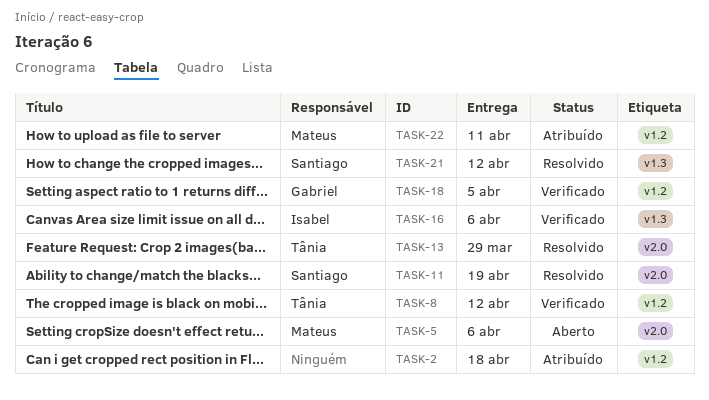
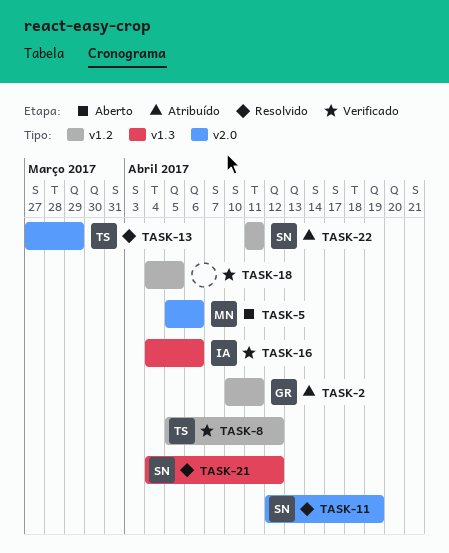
TASK-2, owner: none -> Gabriel
TASK-2, due: Apr 18 -> Apr 11
TASK-18, owner: Gabriel -> none
TASK-22, owner: Mateus -> Santiago

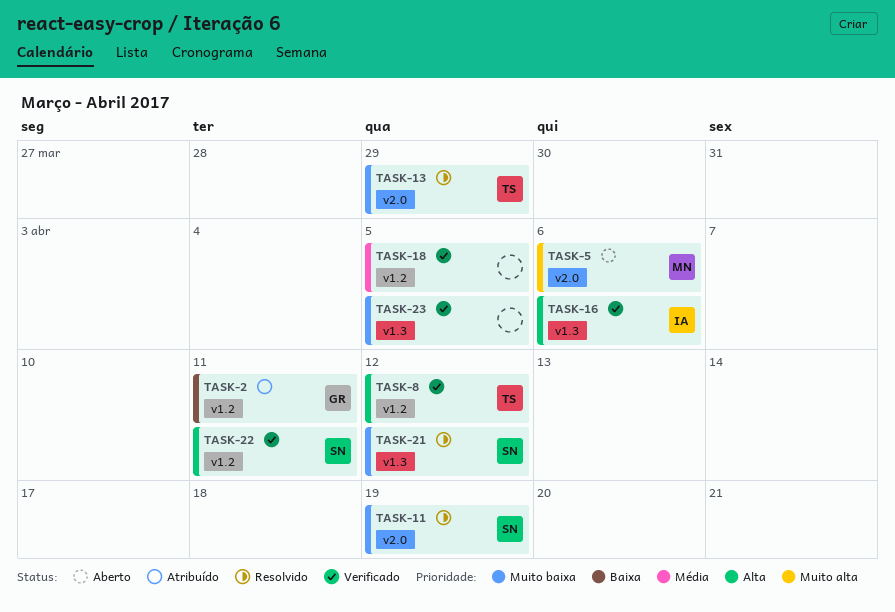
TASK-22, status: Atribuído -> Verificado
TASK-23: none -> present

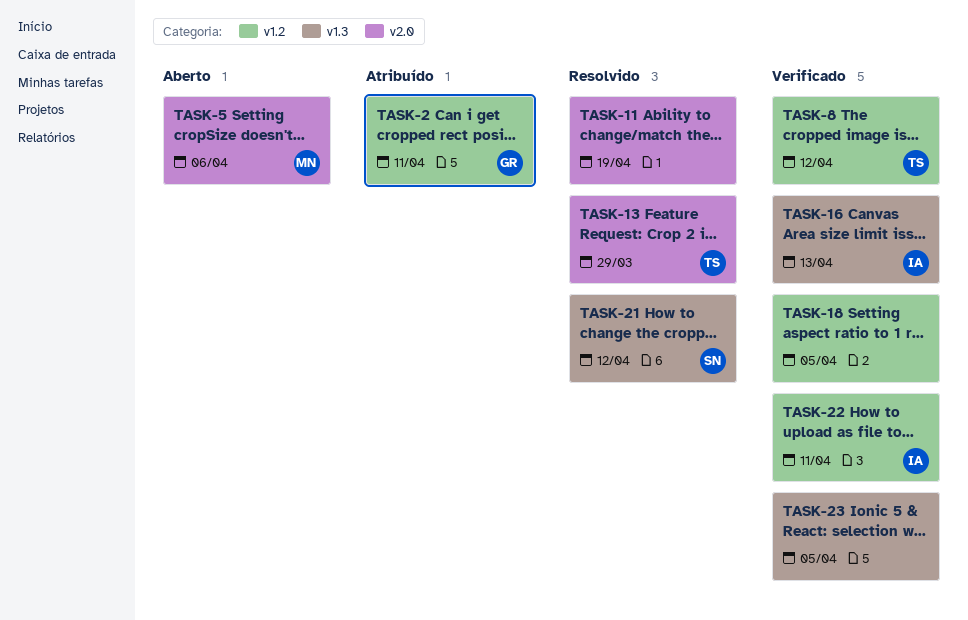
TASK-11, owner: SN -> none
TASK-16, due: Apr 6 -> Apr 13
TASK-22, owner: SN -> IA

